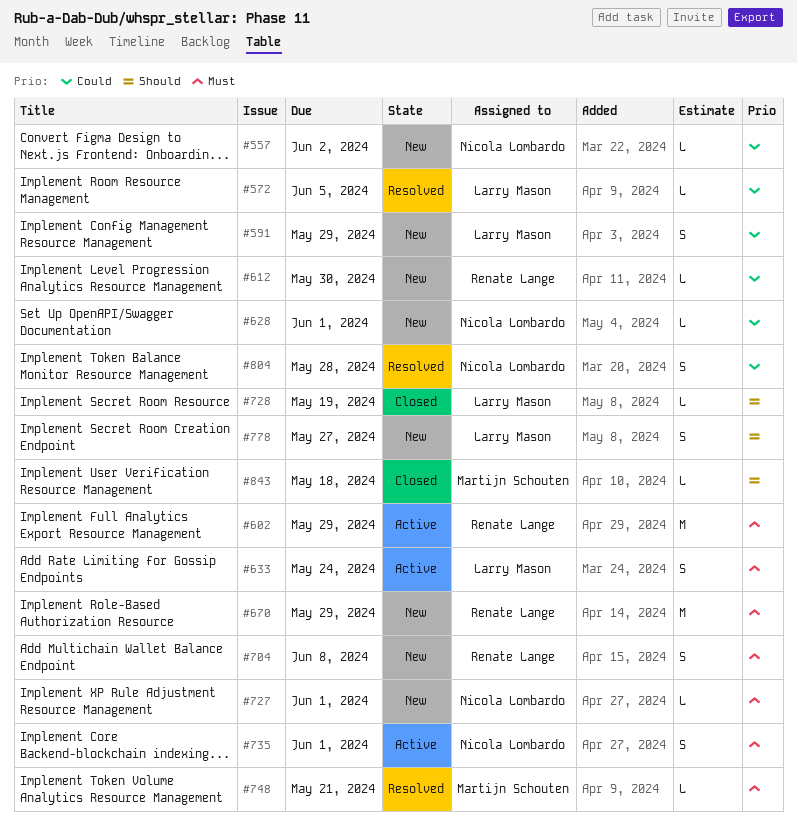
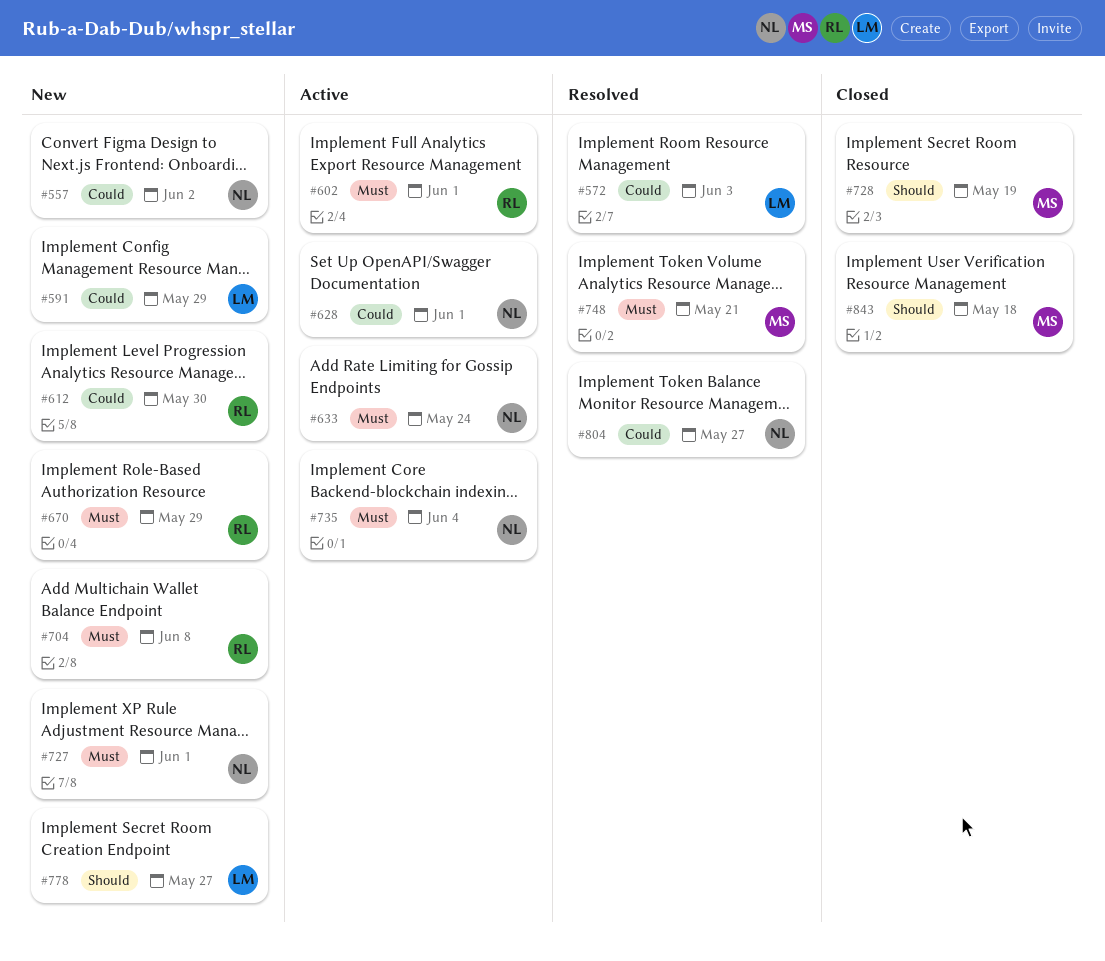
#572, due: Jun 5 -> Jun 3
#602, due: May 29 -> Jun 1
#628, status: New -> Active
#633, owner: Larry Mason -> Nicola Lombardo
#728, owner: Larry Mason -> Martijn Schouten
#735, due: Jun 1 -> Jun 4
#804, due: May 28 -> May 27

